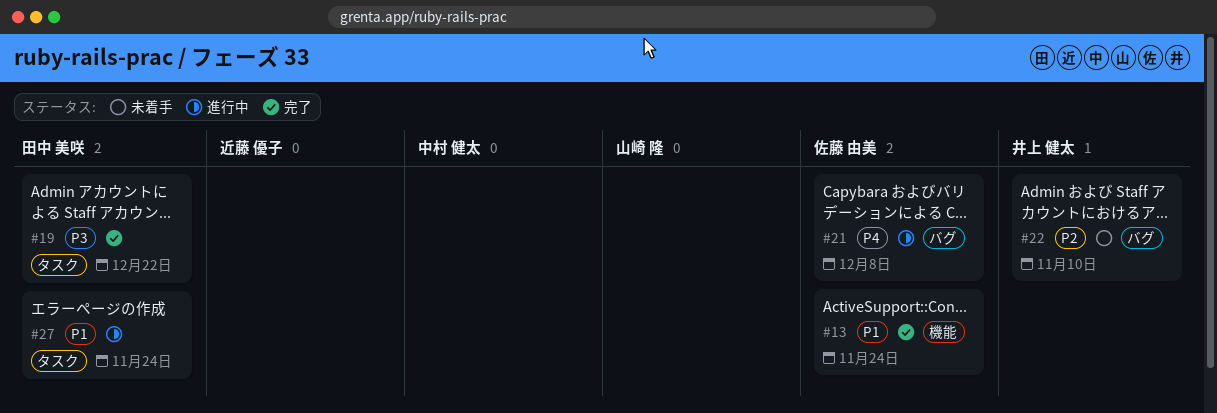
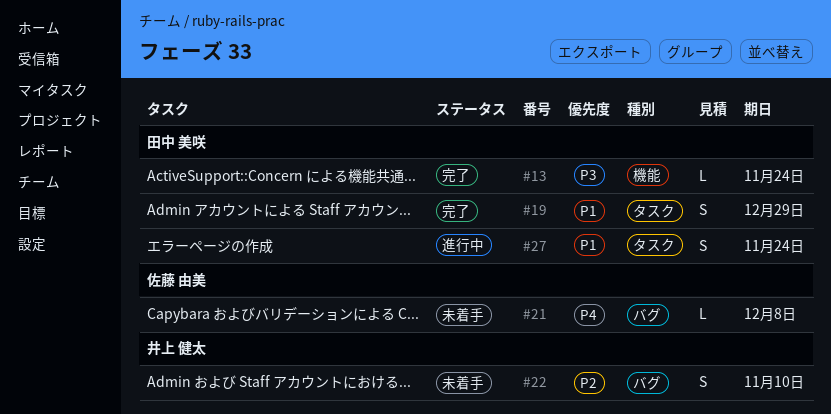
#13, owner: 佐藤 由美 -> 田中 美咲
#13, priority: P1 -> P3
#19, priority: P3 -> P1
#19, due: Dec 22 -> Dec 29
#21, status: 進行中 -> 未着手

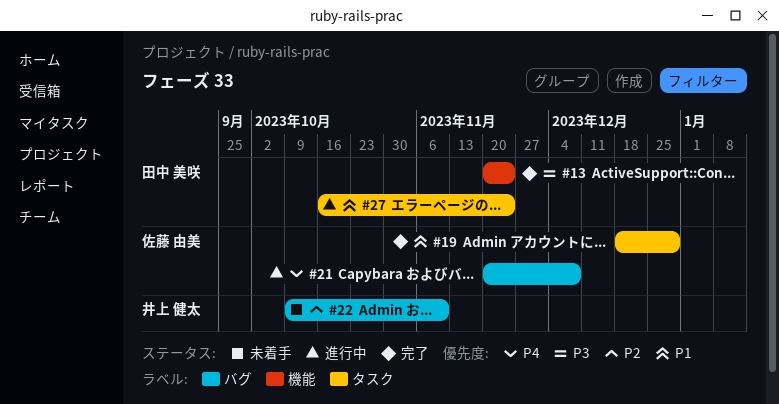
#19, owner: 田中 美咲 -> 佐藤 由美
#21, status: 未着手 -> 進行中

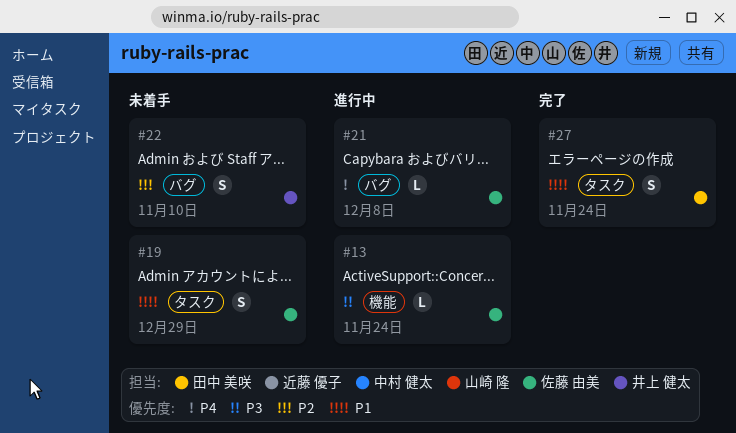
#13, status: 完了 -> 進行中
#13, owner: 田中 美咲 -> 佐藤 由美
#19, status: 完了 -> 未着手
#27, status: 進行中 -> 完了

